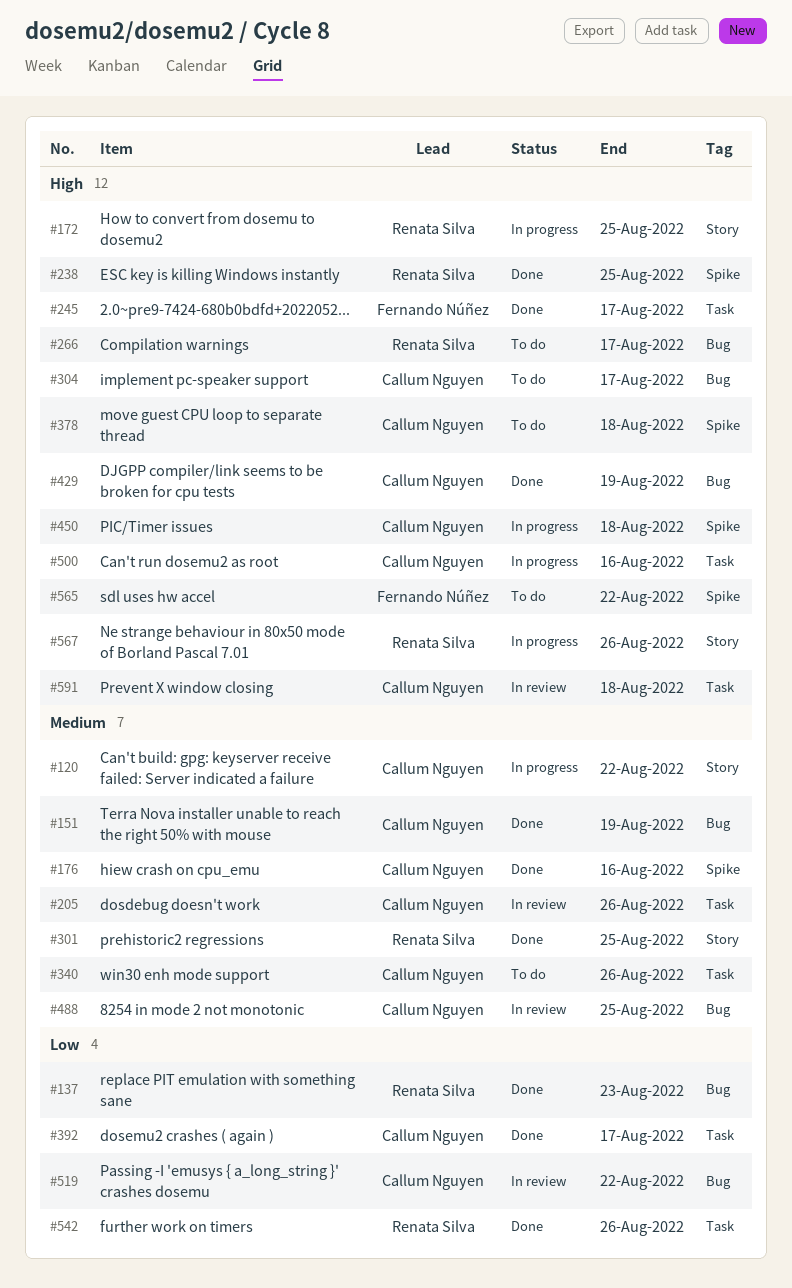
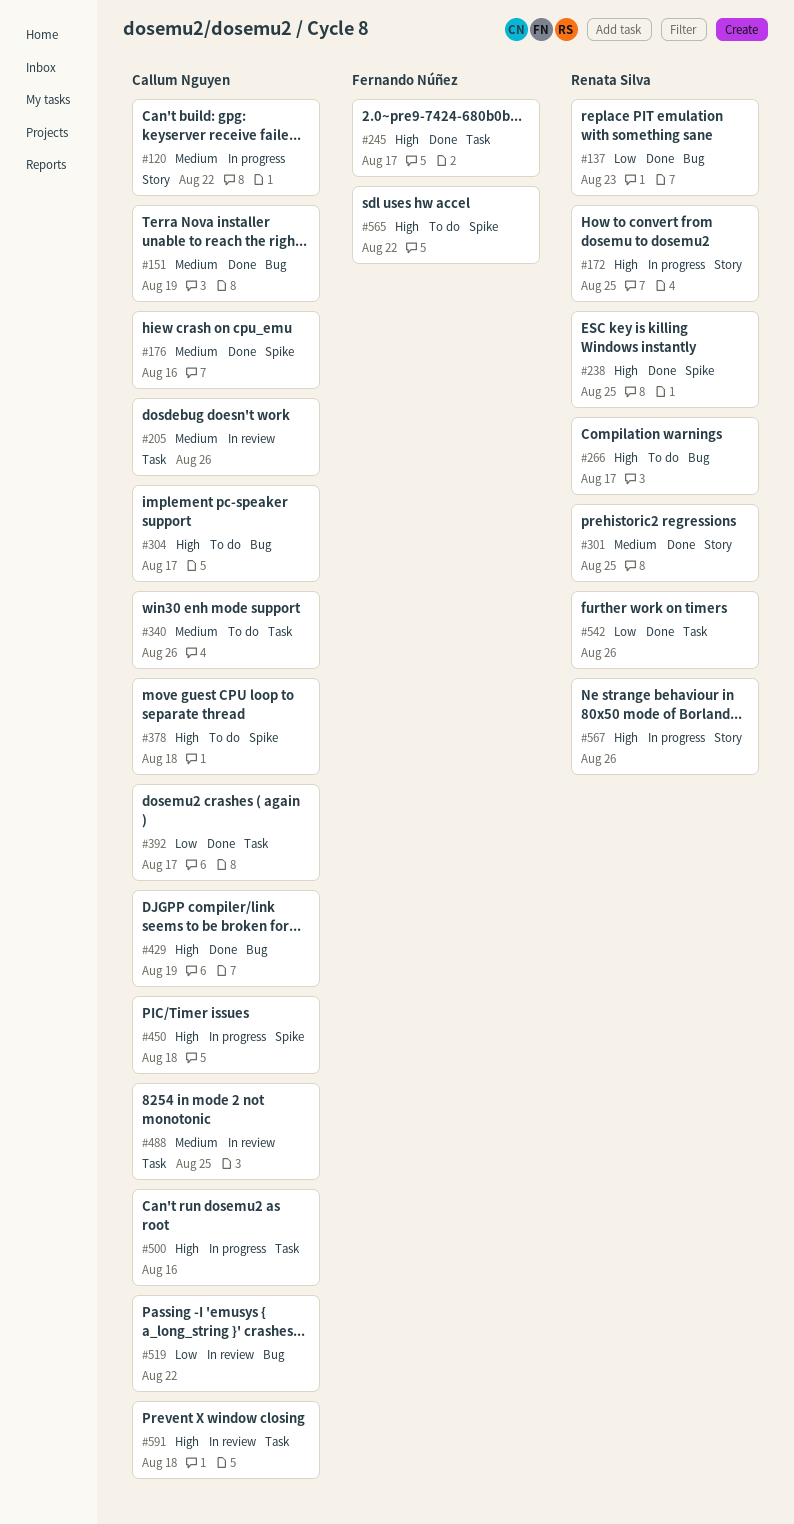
#488, label: Bug -> Task

